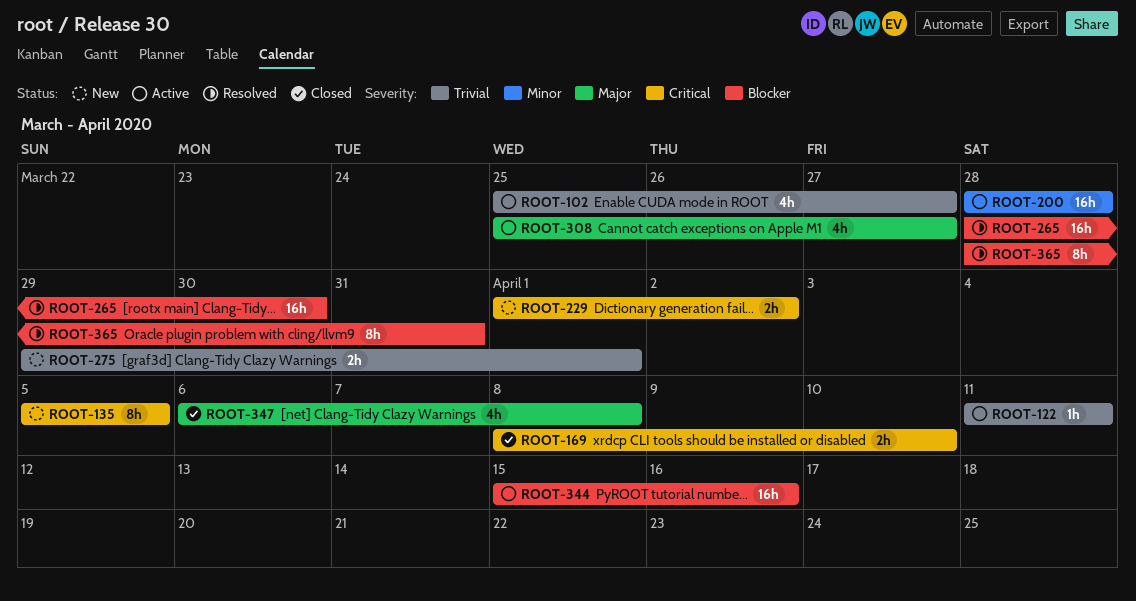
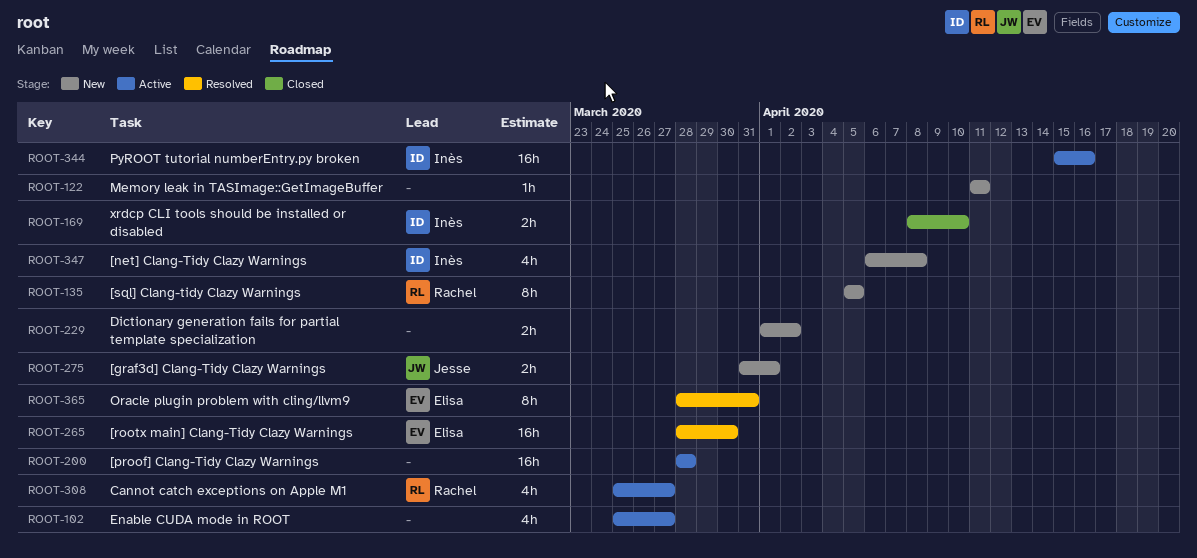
ROOT-122, status: Active -> New
ROOT-275, start: Mar 29 -> Mar 31
ROOT-347, status: Closed -> New

